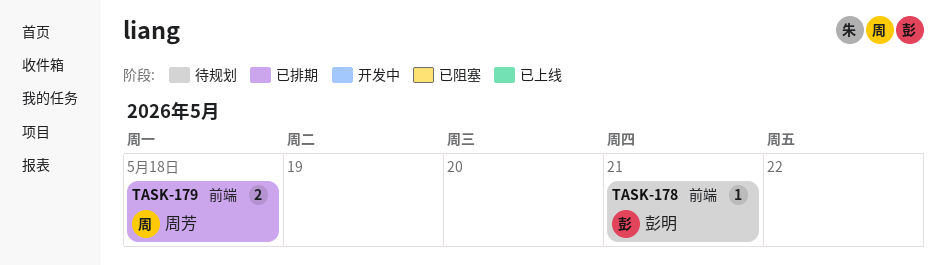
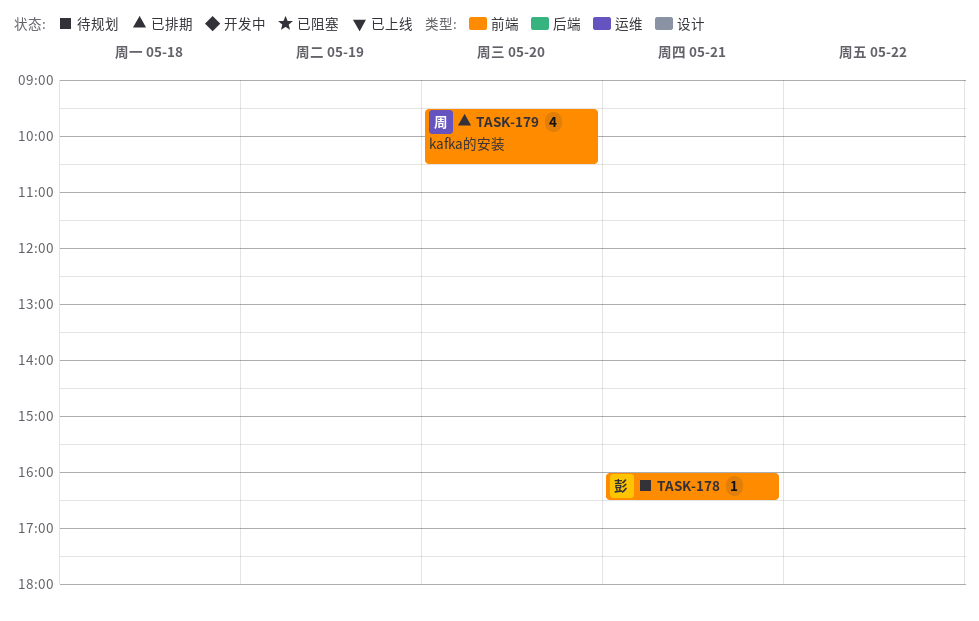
TASK-179, estimate: 2 -> 4
TASK-179, day: May 18 -> May 20

